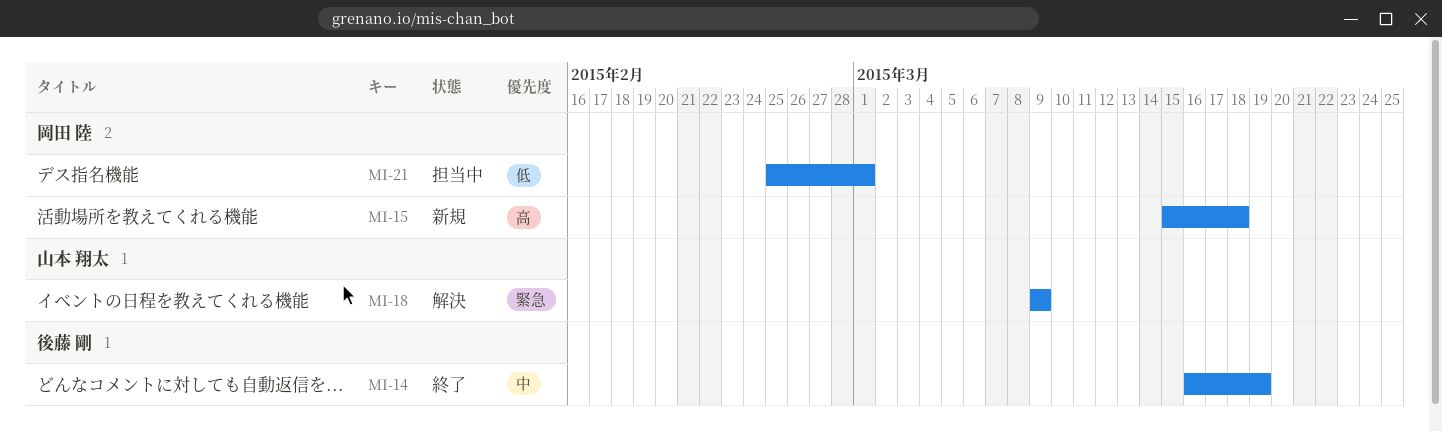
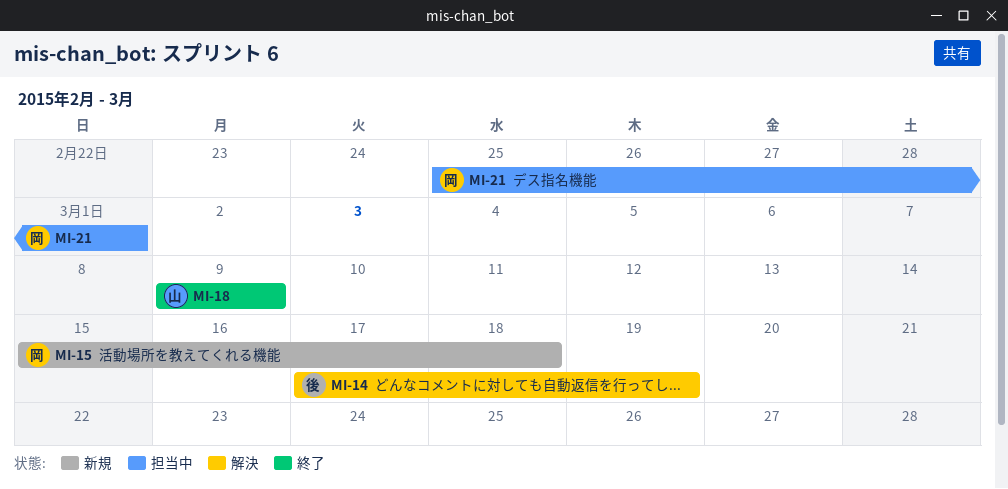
MI-14, status: 終了 -> 解決
MI-14, start: Mar 16 -> Mar 17
MI-18, status: 解決 -> 終了

